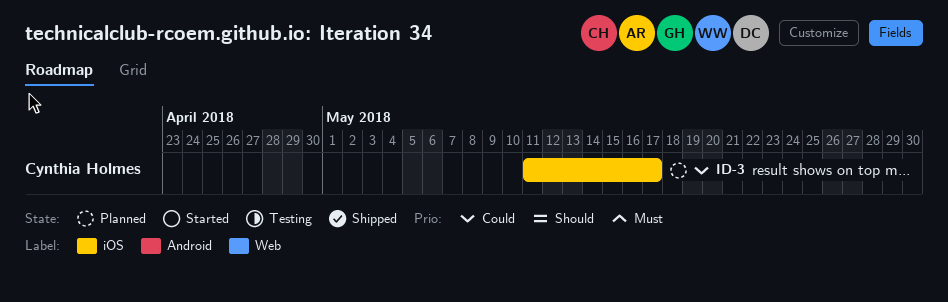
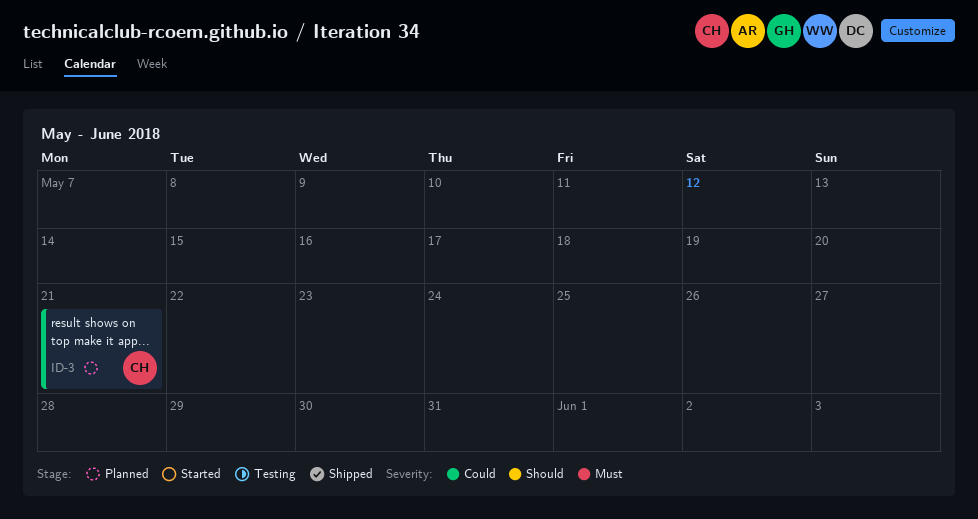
ID-3, due: May 17 -> May 21

